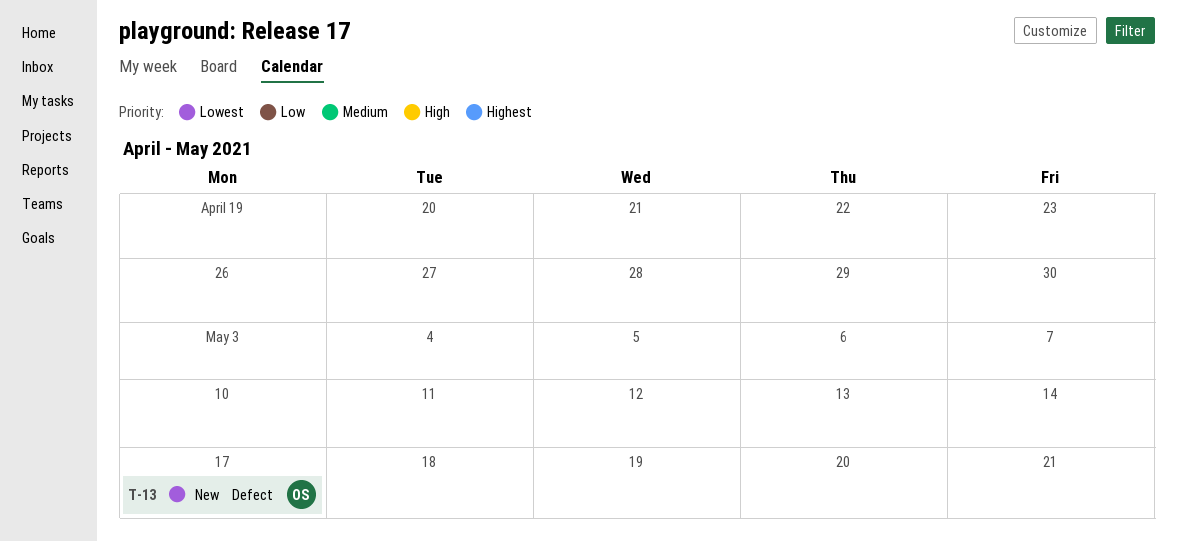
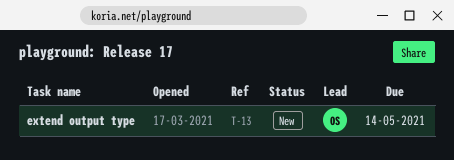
T-13, due: May 17 -> May 14

